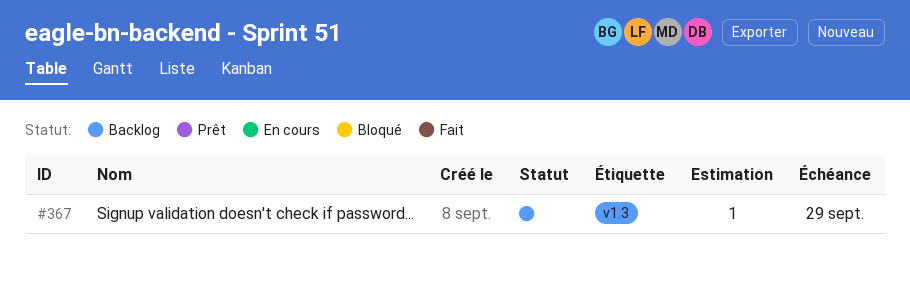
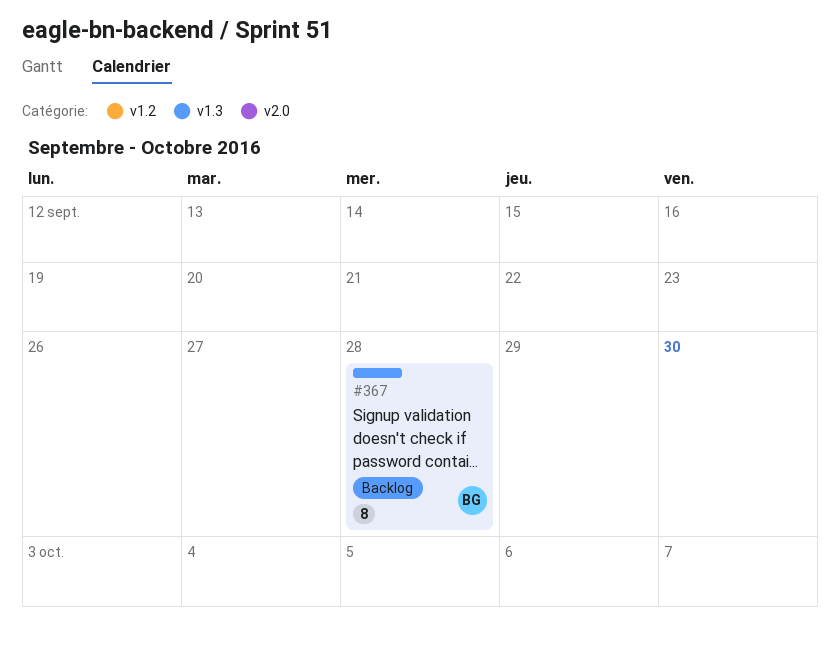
#367, estimate: 1 -> 8
#367, due: Sep 29 -> Sep 28

